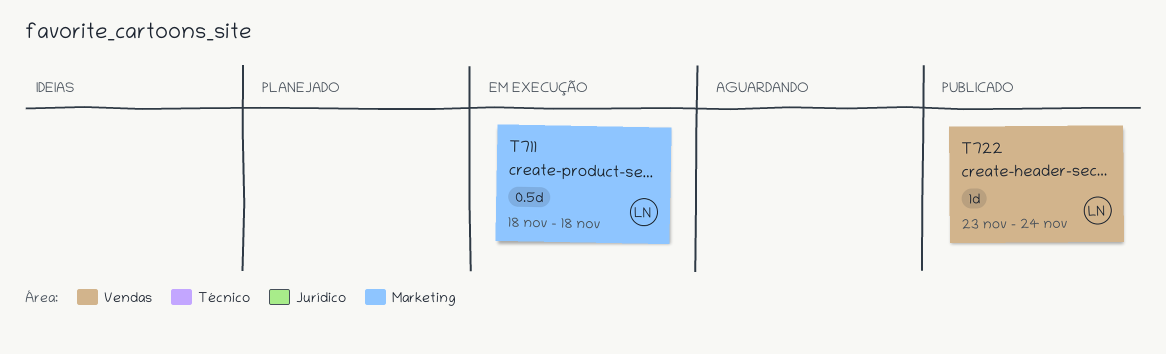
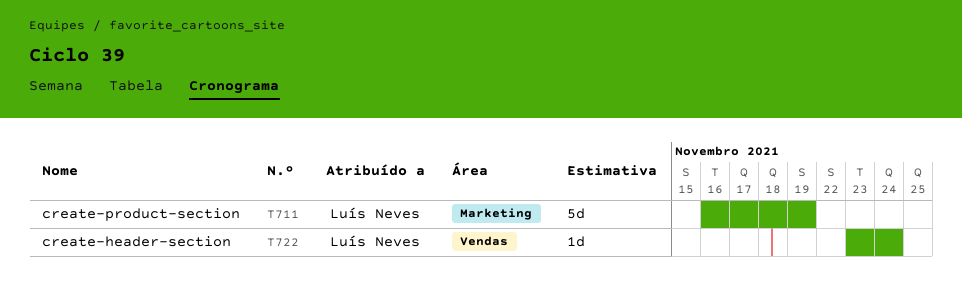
T711, estimate: 0.5d -> 5d
T711, start: Nov 18 -> Nov 16
T711, due: Nov 18 -> Nov 19

